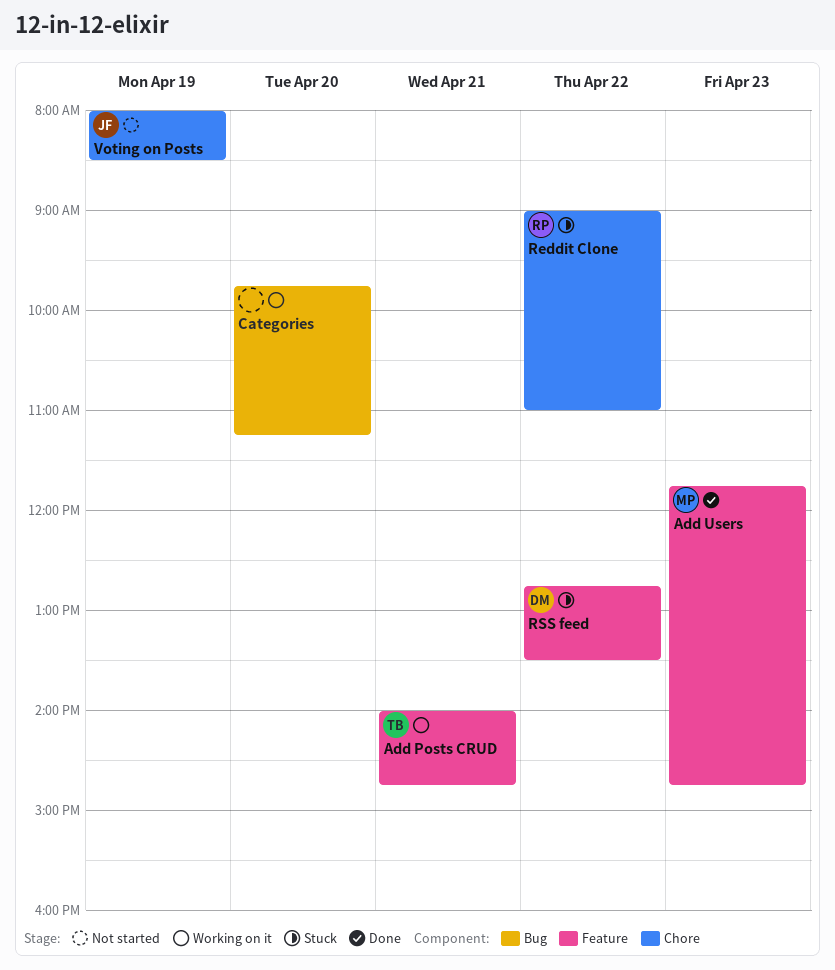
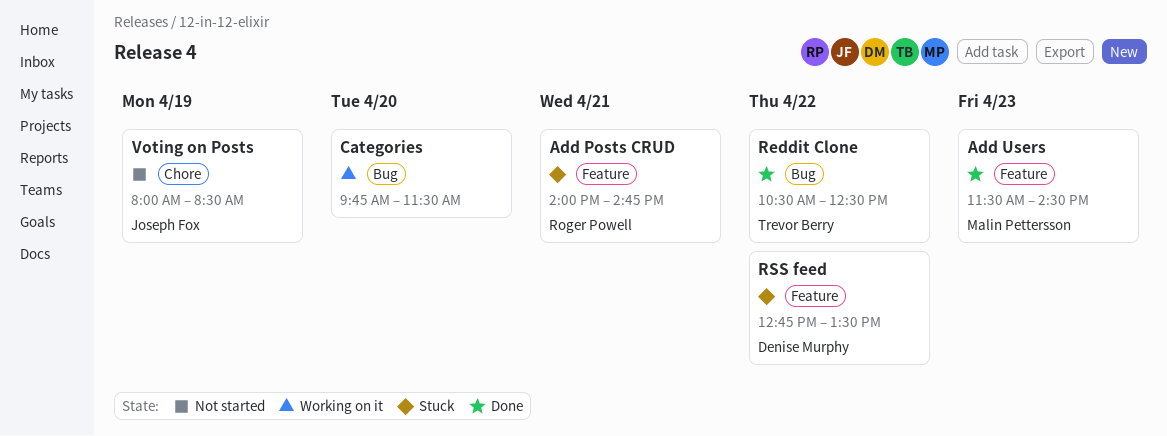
Add Posts CRUD, status: Working on it -> Stuck
Add Posts CRUD, owner: Trevor Berry -> Roger Powell
Add Users, begins: 11:45 -> 11:30
Add Users, ends: 14:45 -> 14:30
Categories, ends: 11:15 -> 11:30
Reddit Clone, status: Stuck -> Done
Reddit Clone, owner: Roger Powell -> Trevor Berry
Reddit Clone, label: Chore -> Bug
Reddit Clone, begins: 09:00 -> 10:30
Reddit Clone, ends: 11:00 -> 12:30

